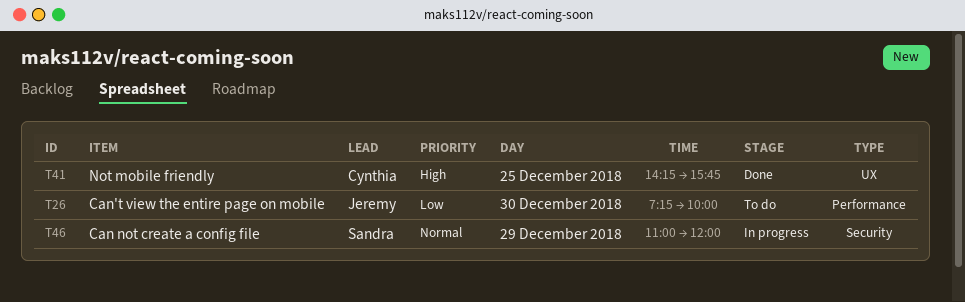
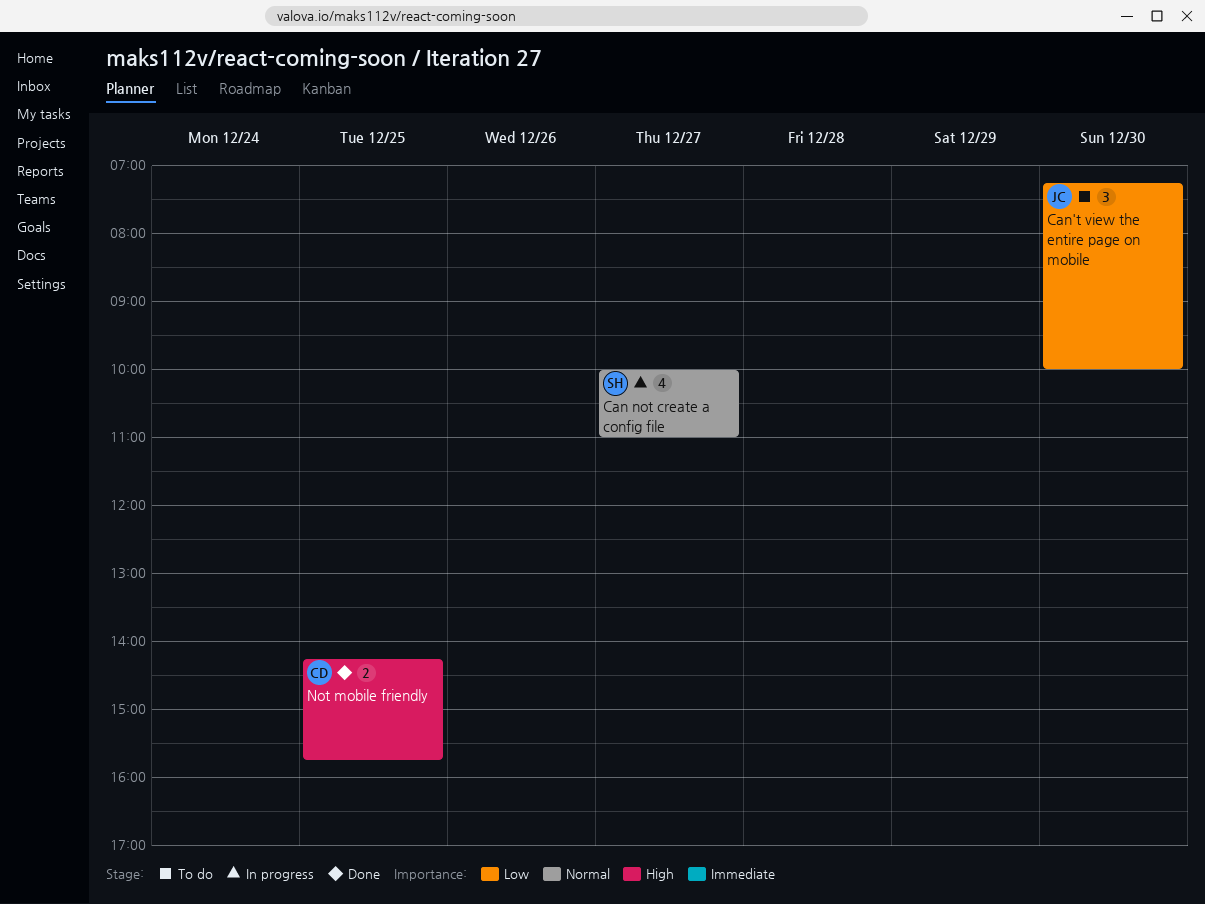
Can not create a config file, day: Dec 29 -> Dec 27
Can not create a config file, begins: 11:00 -> 10:00
Can not create a config file, ends: 12:00 -> 11:00

